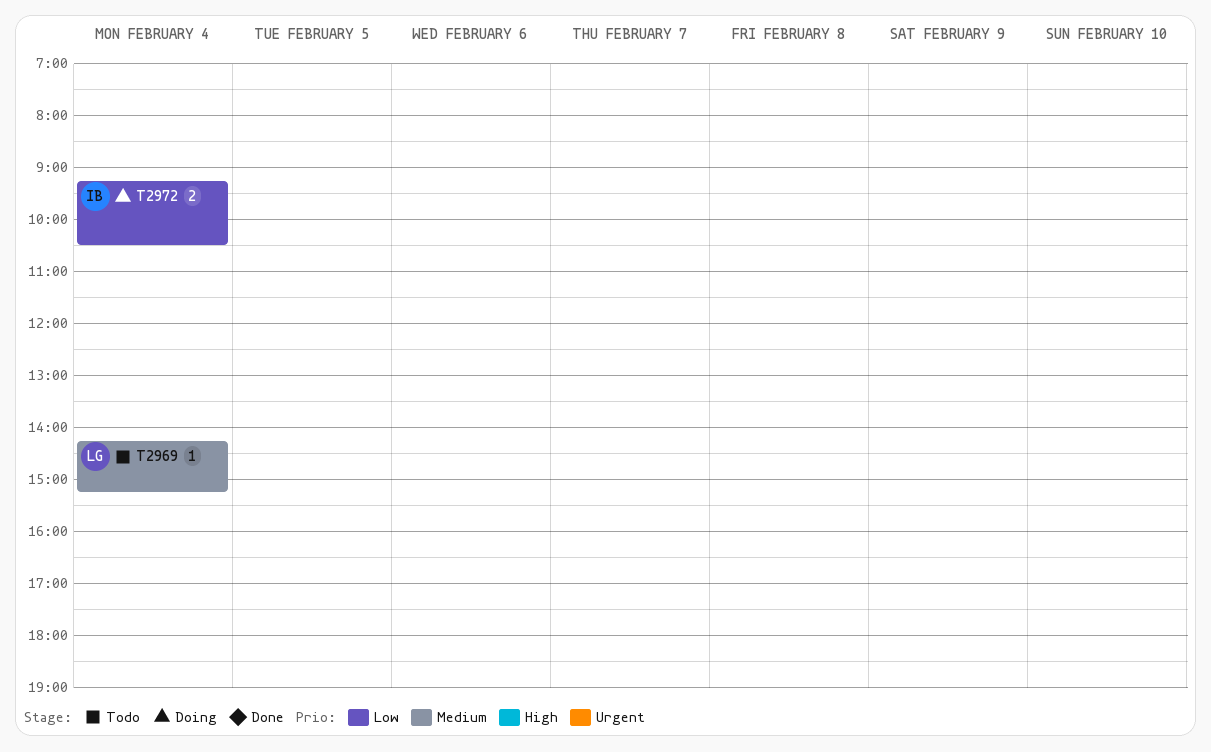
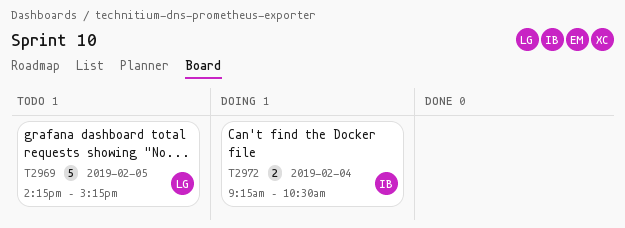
T2969, estimate: 1 -> 5
T2969, day: Feb 4 -> Feb 5

